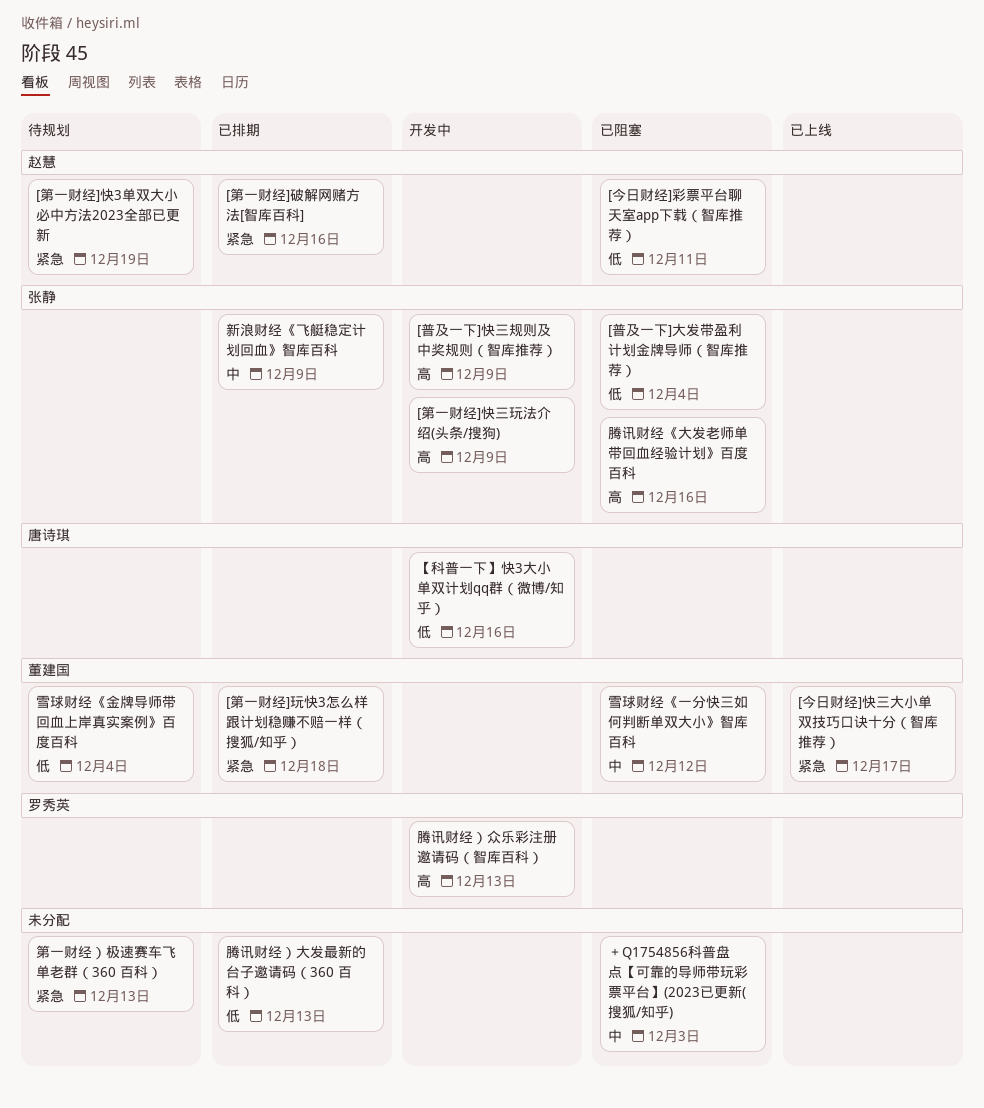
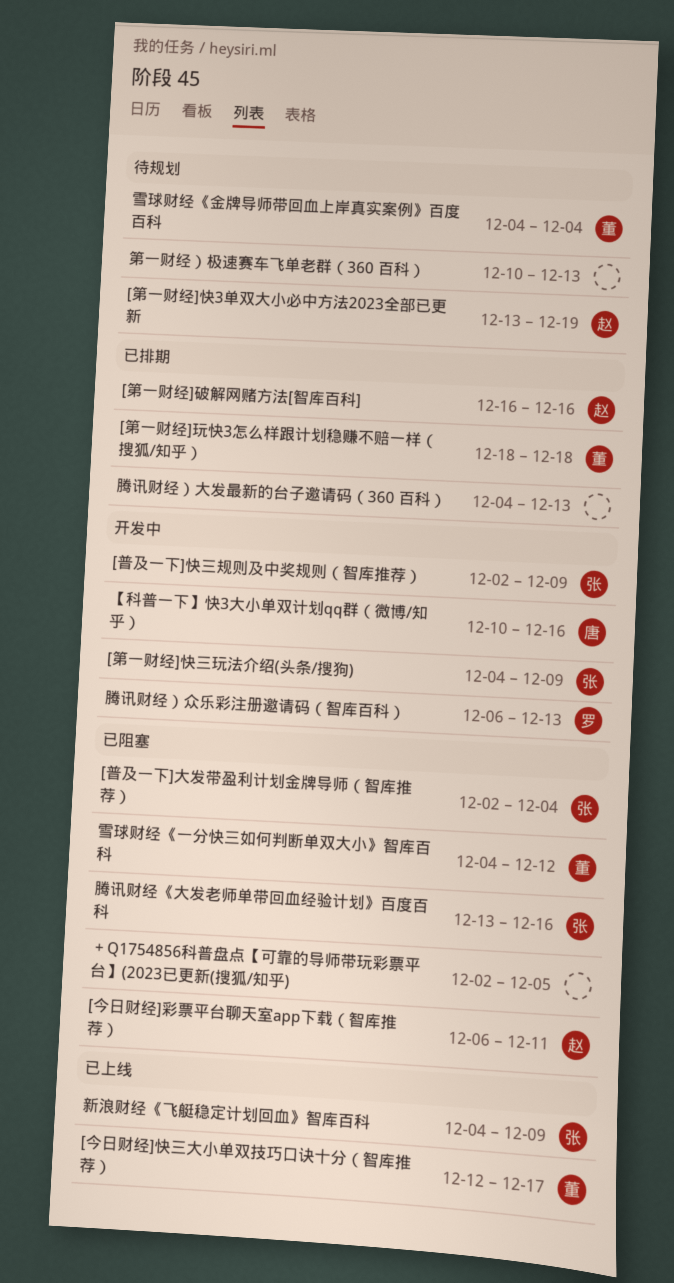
新浪财经《飞艇稳定计划回血》智库百科, status: 已排期 -> 已上线
＋Q1754856科普盘点【可靠的导师带玩彩票平台】(2023已更新(搜狐/知乎), due: Dec 3 -> Dec 5

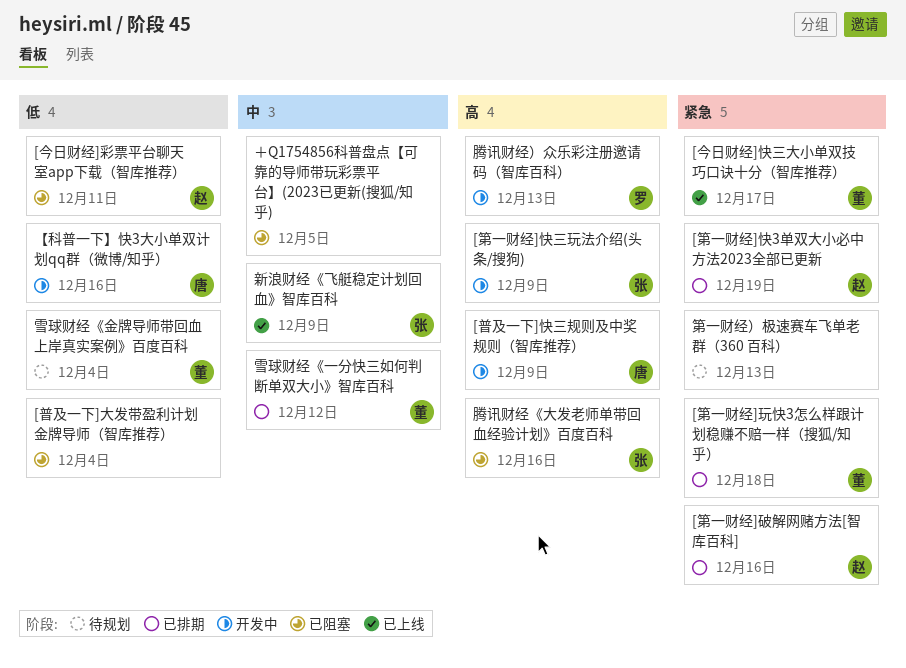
[普及一下]大发带盈利计划金牌导师（智库推荐）, owner: 张 -> none
[普及一下]快三规则及中奖规则（智库推荐）, owner: 张 -> 唐
[第一财经]快3单双大小必中方法2023全部已更新, status: 待规划 -> 已排期
腾讯财经）大发最新的台子邀请码（360 百科）: present -> none
雪球财经《一分快三如何判断单双大小》智库百科, status: 已阻塞 -> 已排期

